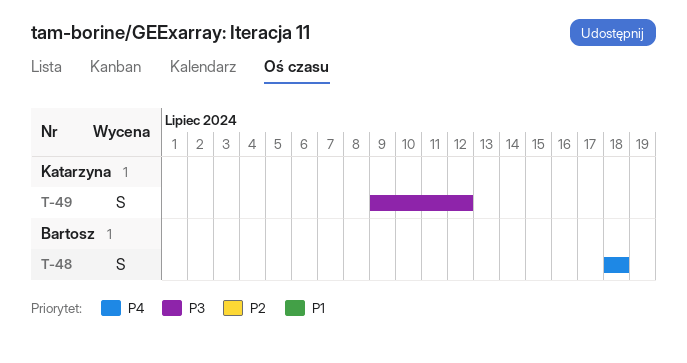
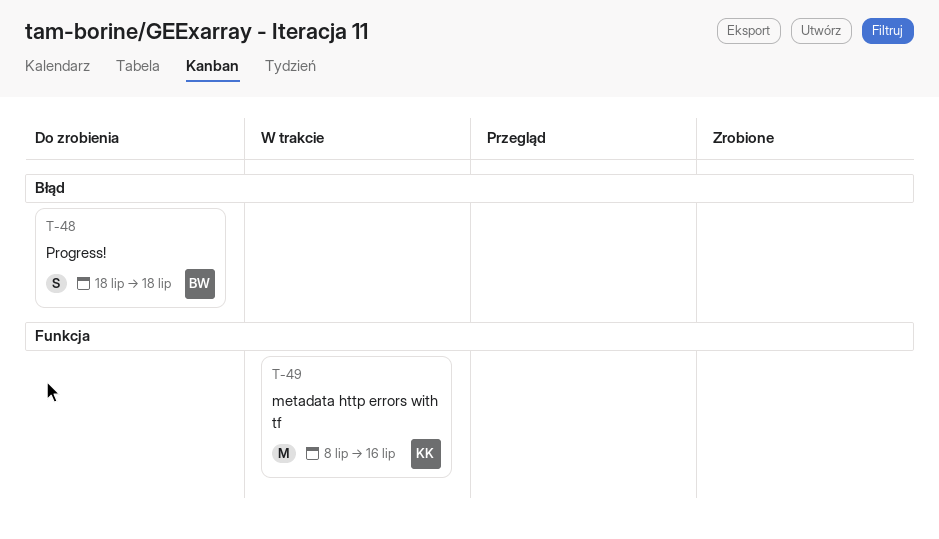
T-49, estimate: S -> M
T-49, start: Jul 9 -> Jul 8
T-49, due: Jul 12 -> Jul 16

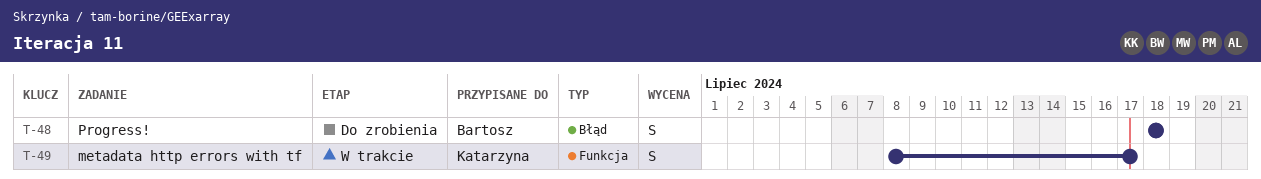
T-49, estimate: M -> S
T-49, due: Jul 16 -> Jul 17

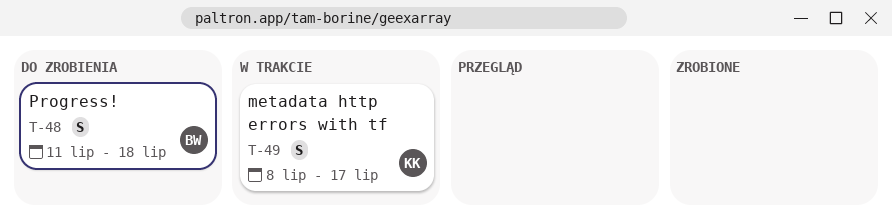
T-48, start: Jul 18 -> Jul 11

